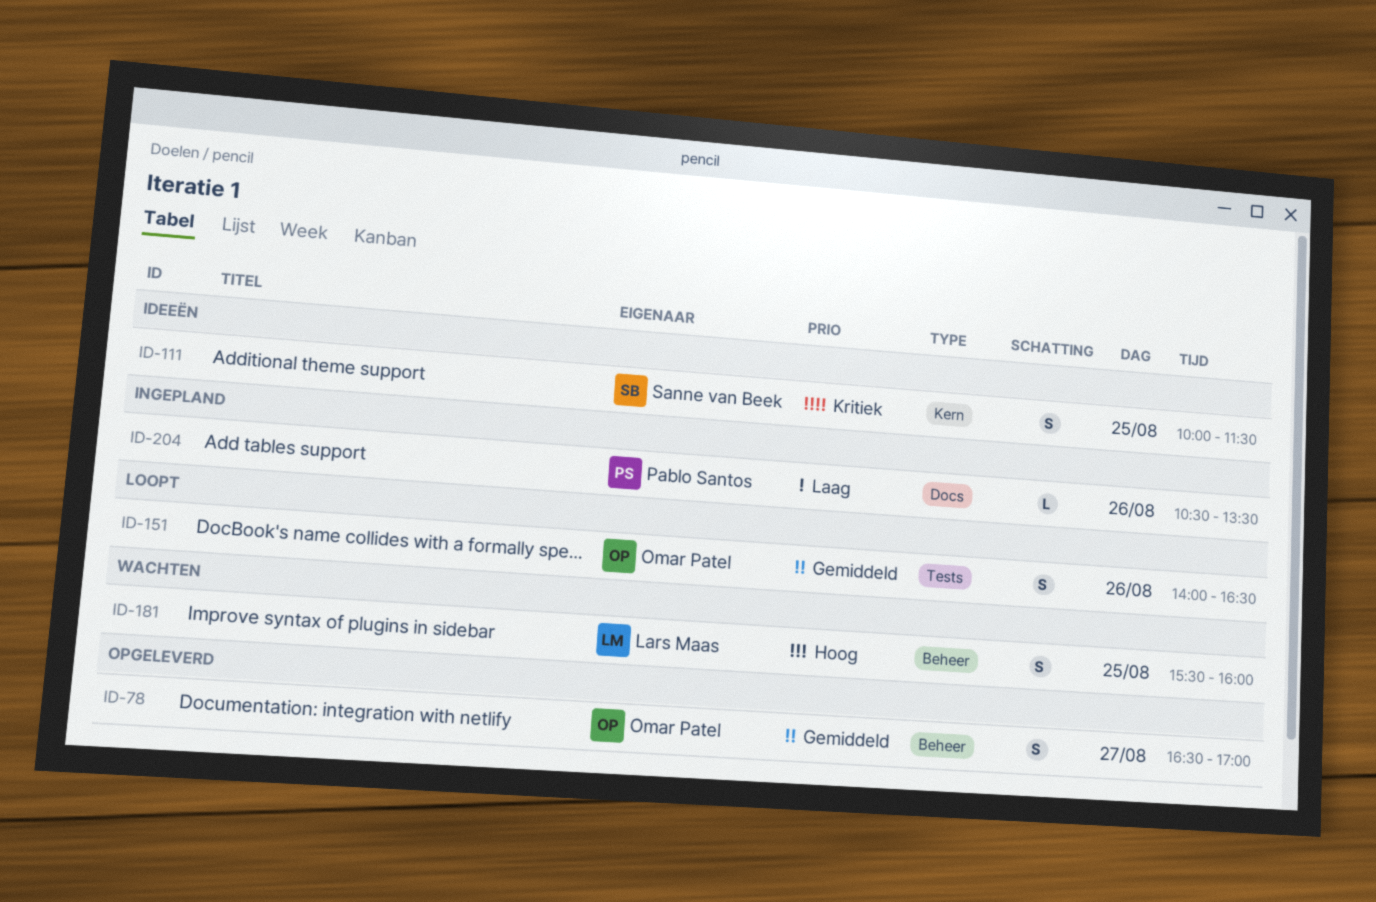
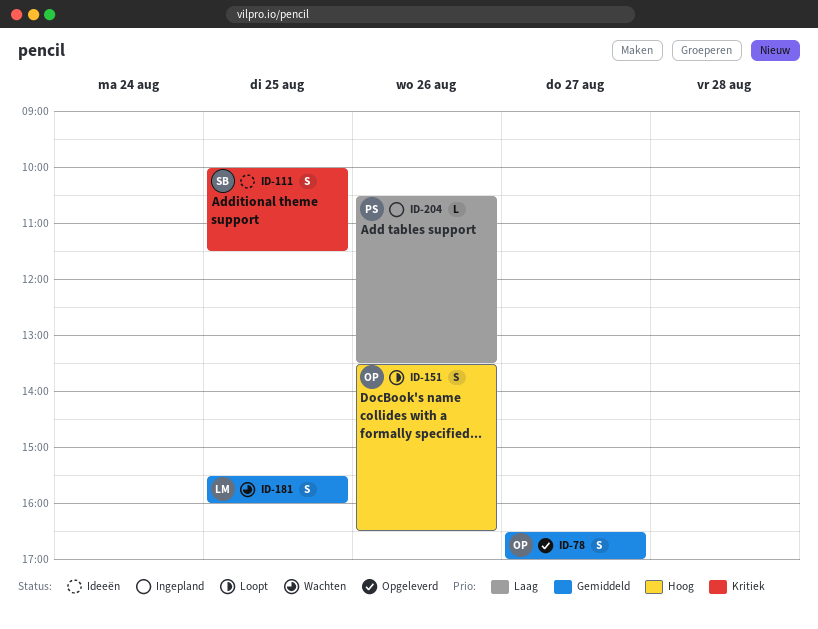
ID-151, priority: Gemiddeld -> Hoog
ID-151, begins: 14:00 -> 13:30
ID-181, priority: Hoog -> Gemiddeld

